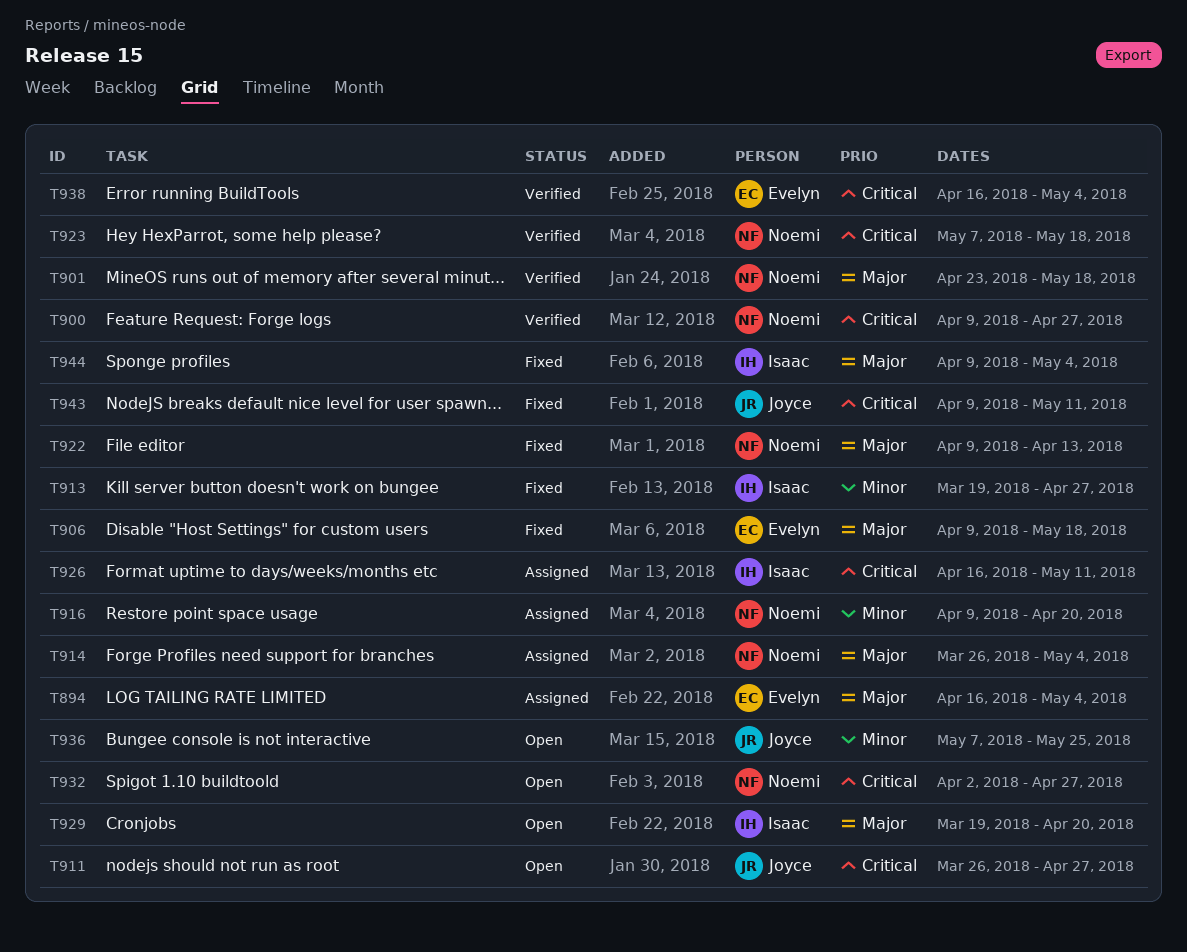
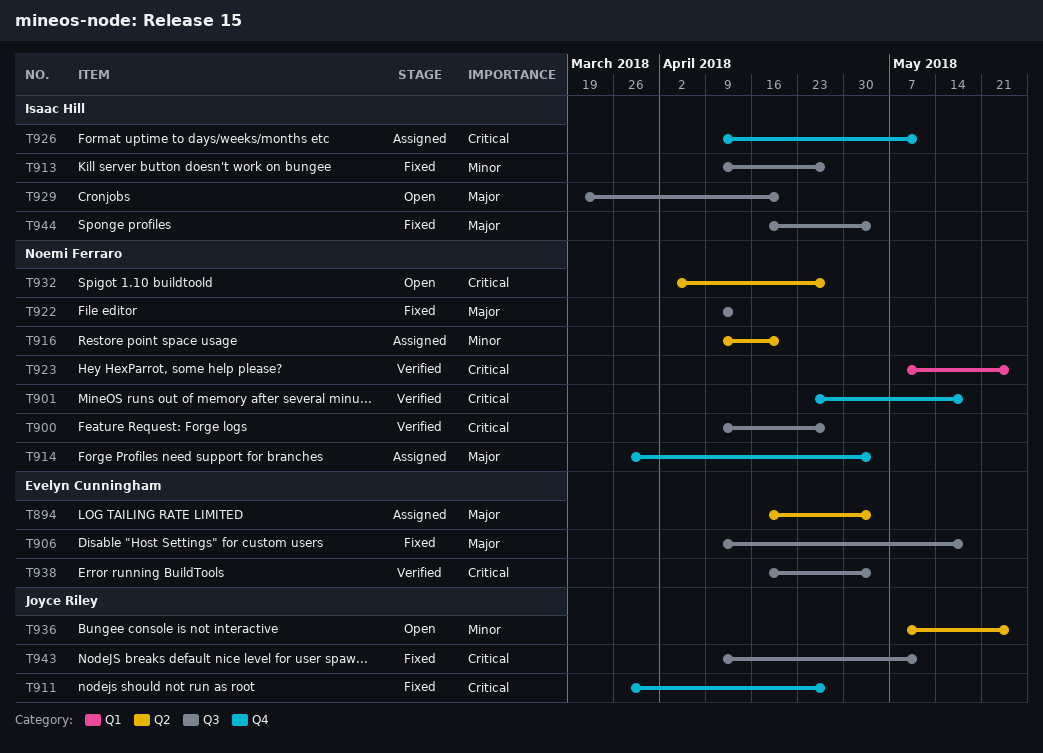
T901, priority: Major -> Critical
T911, status: Open -> Fixed
T913, start: Mar 19 -> Apr 9
T923, due: May 18 -> May 25
T926, start: Apr 16 -> Apr 9
T944, start: Apr 9 -> Apr 16

